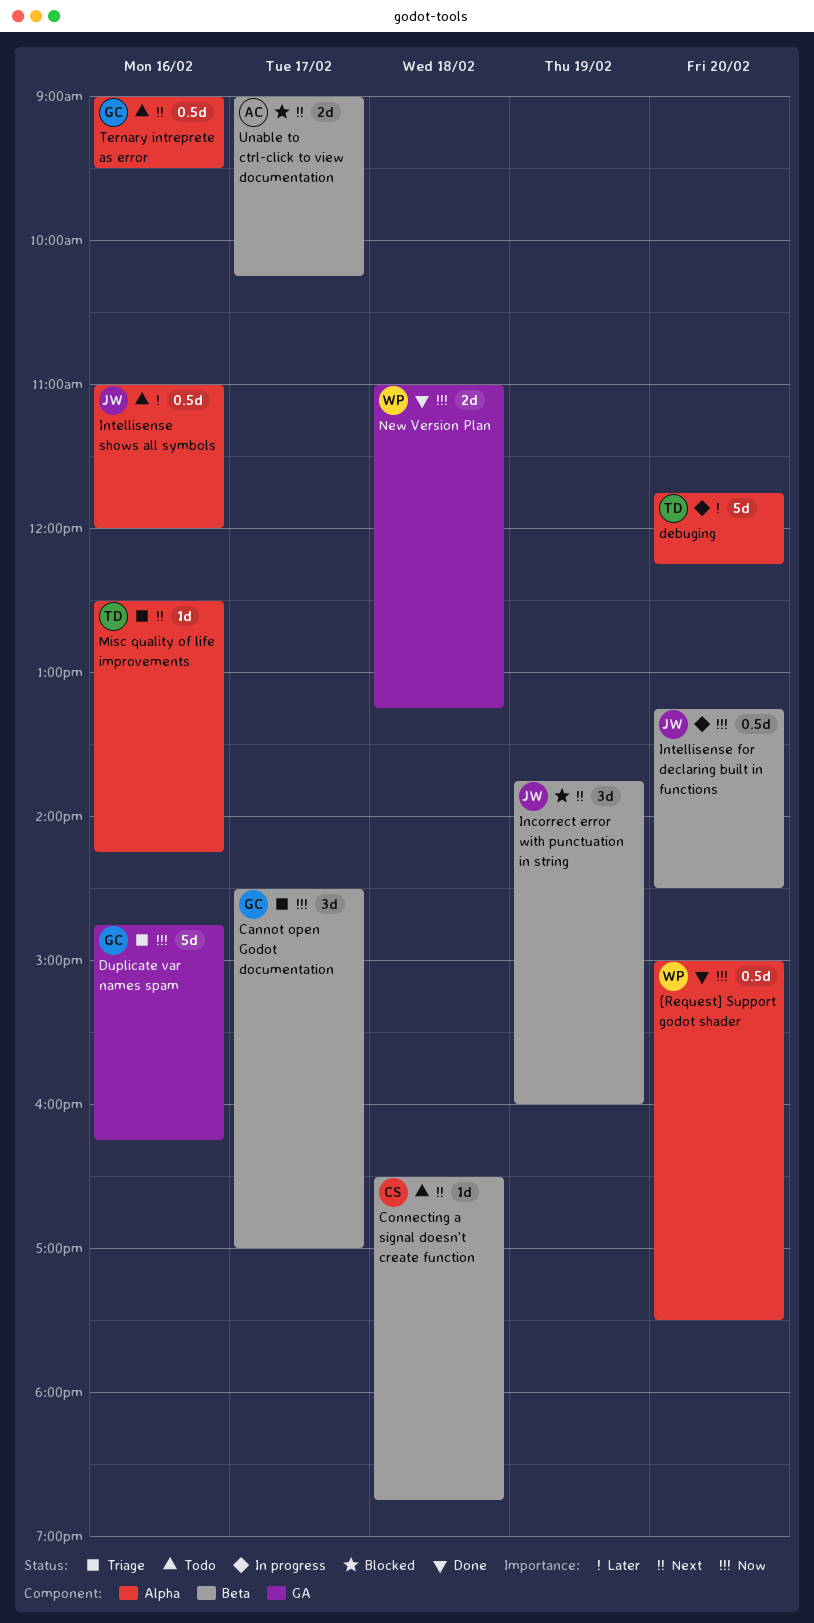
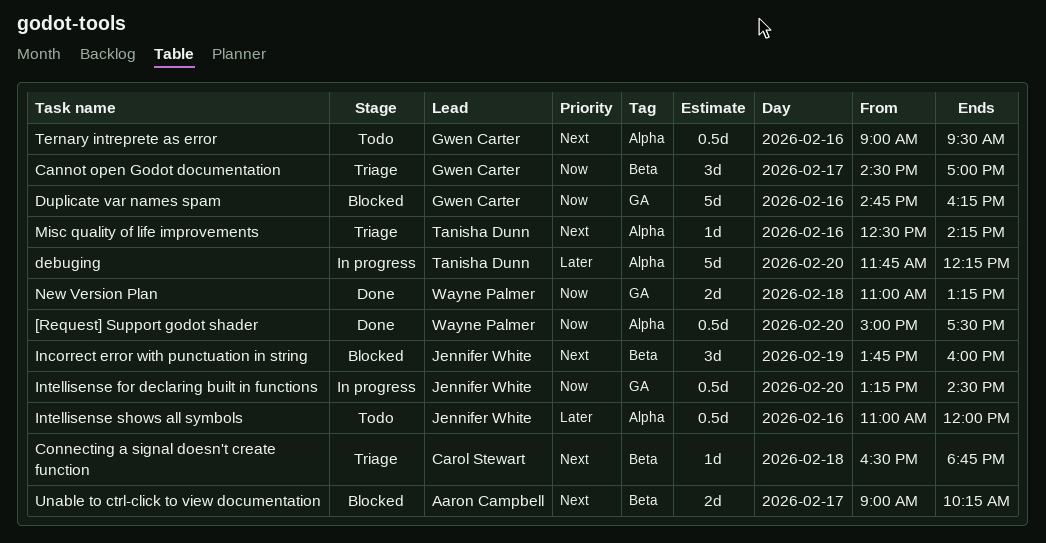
Connecting a signal doesn't create function, status: Todo -> Triage
Duplicate var names spam, status: Triage -> Blocked
Intellisense for declaring built in functions, label: Beta -> GA

